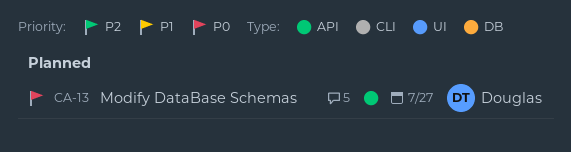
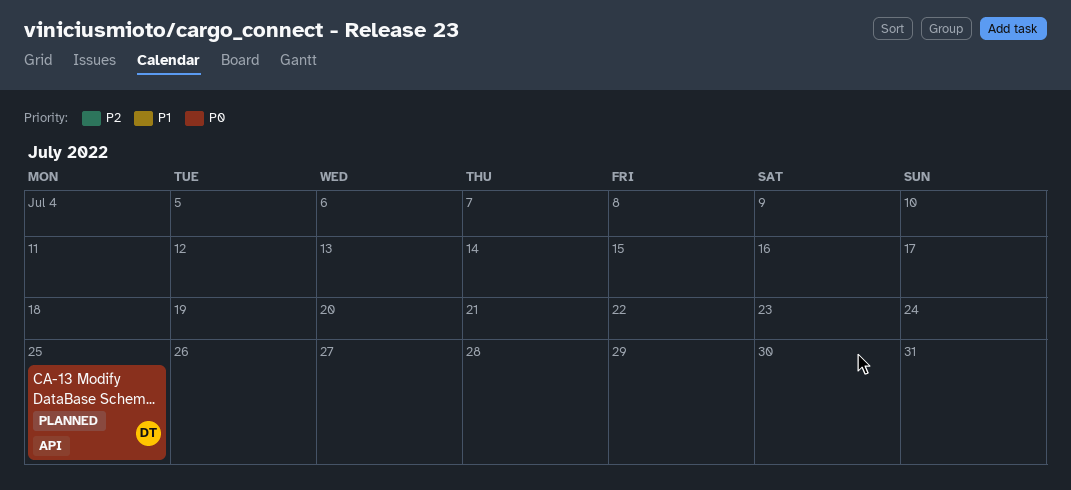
CA-13, due: Jul 27 -> Jul 25

